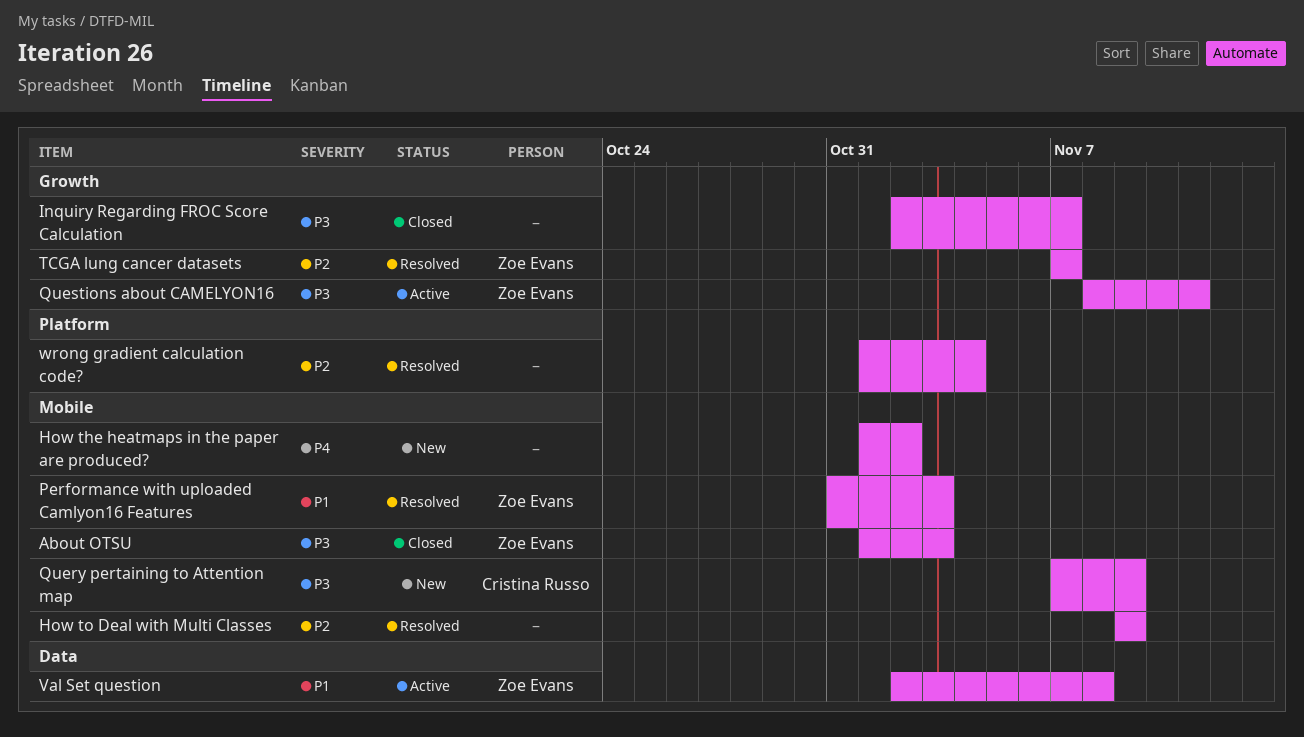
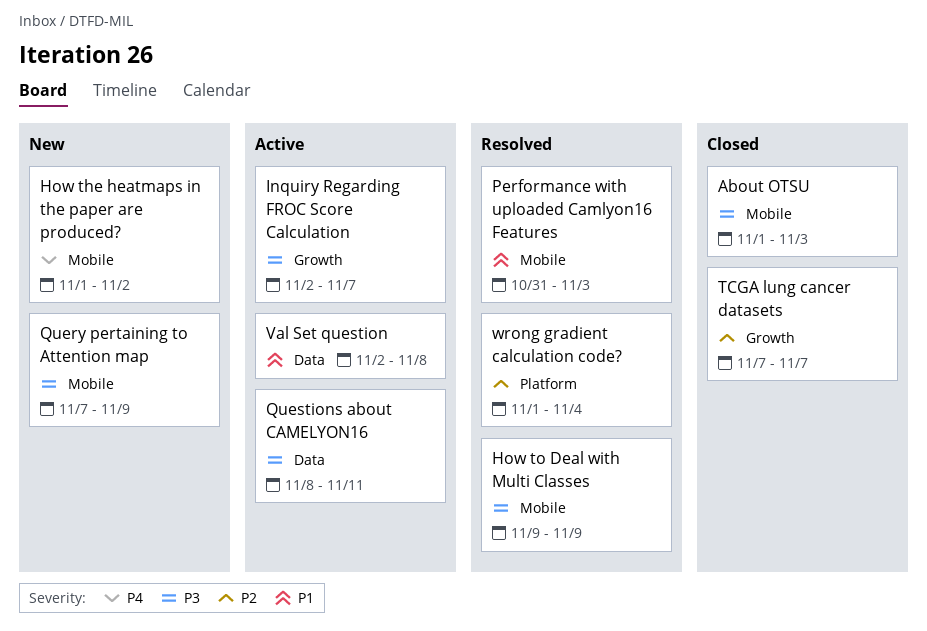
How to Deal with Multi Classes, priority: P2 -> P3
Inquiry Regarding FROC Score Calculation, status: Closed -> Active
Questions about CAMELYON16, label: Growth -> Data
TCGA lung cancer datasets, status: Resolved -> Closed

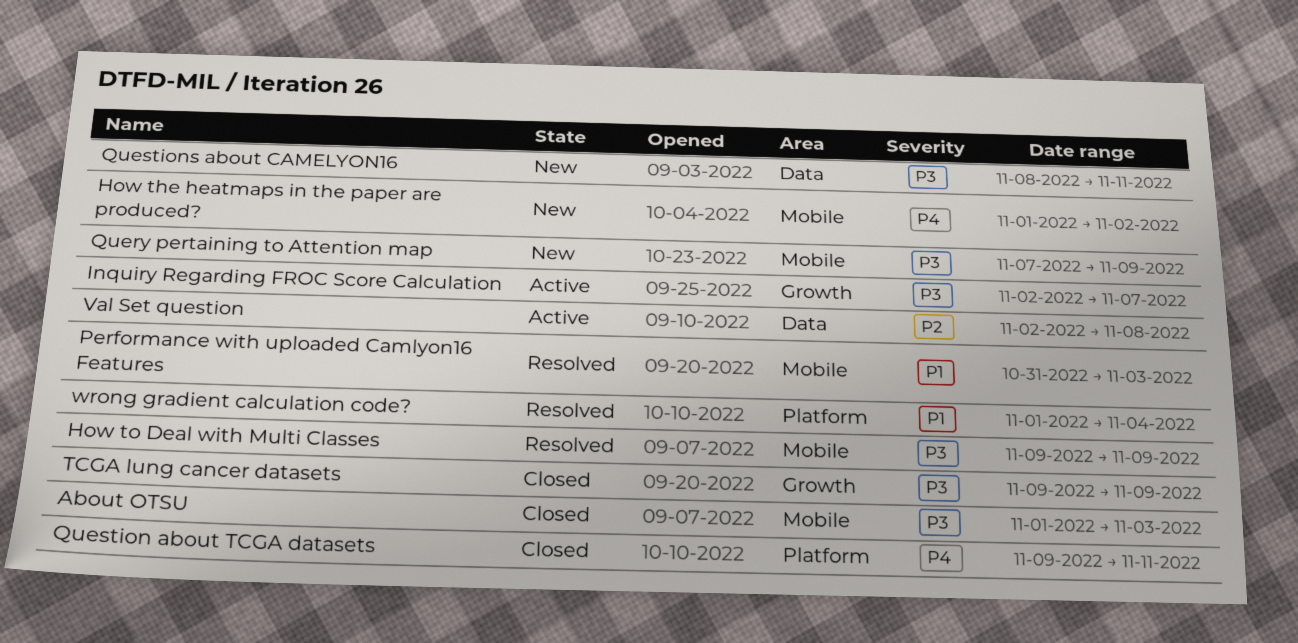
Question about TCGA datasets: none -> present
Questions about CAMELYON16, status: Active -> New
TCGA lung cancer datasets, priority: P2 -> P3
TCGA lung cancer datasets, start: Nov 7 -> Nov 9
TCGA lung cancer datasets, due: Nov 7 -> Nov 9
Val Set question, priority: P1 -> P2
wrong gradient calculation code?, priority: P2 -> P1

